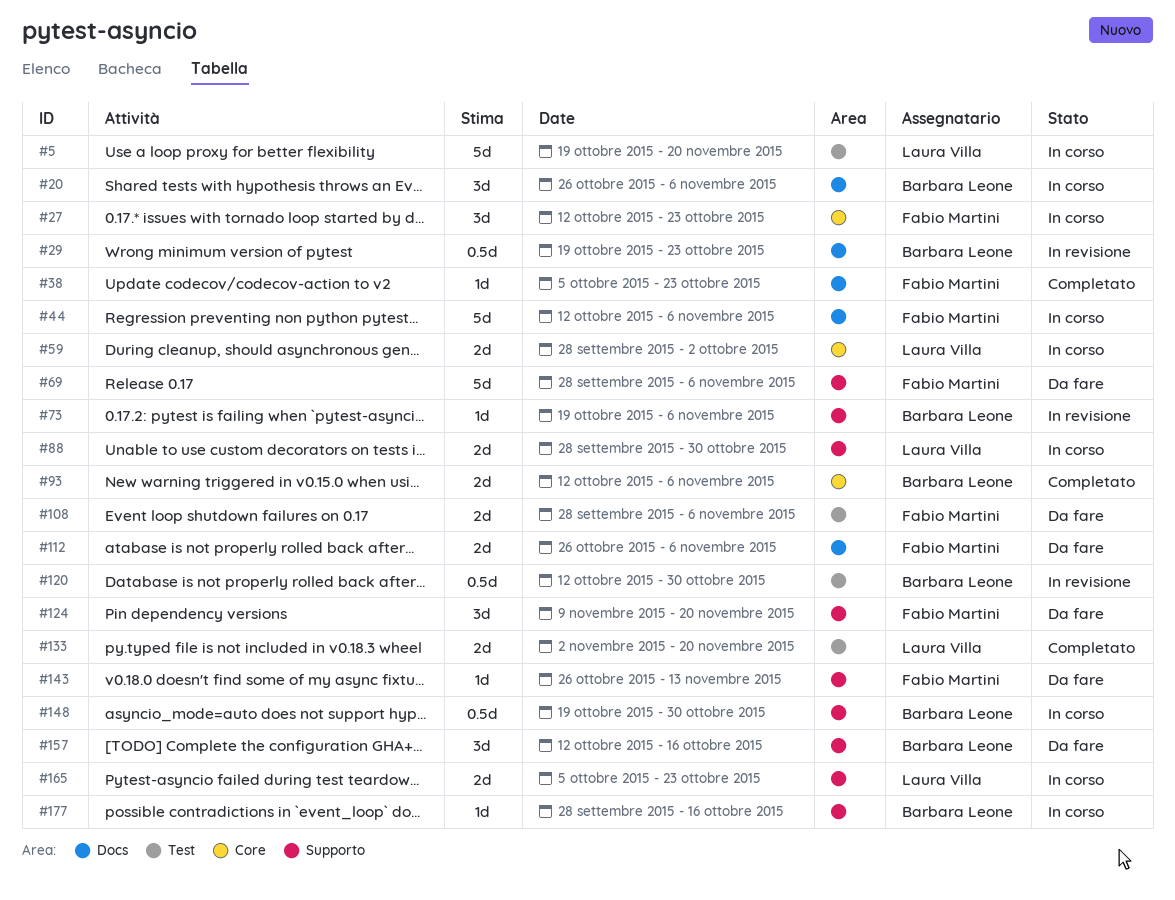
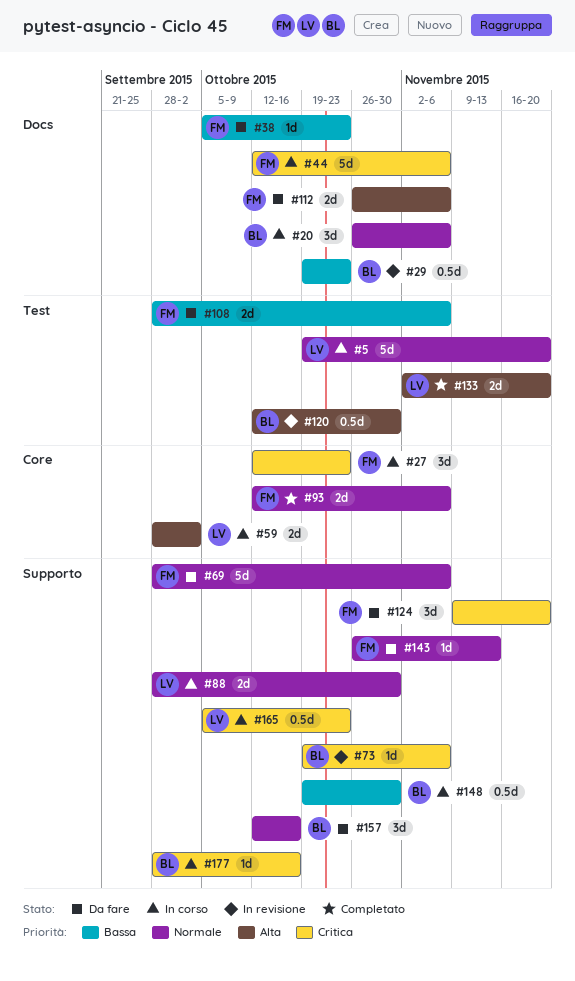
#38, status: Completato -> Da fare
#93, owner: Barbara Leone -> Fabio Martini
#165, estimate: 2d -> 0.5d

